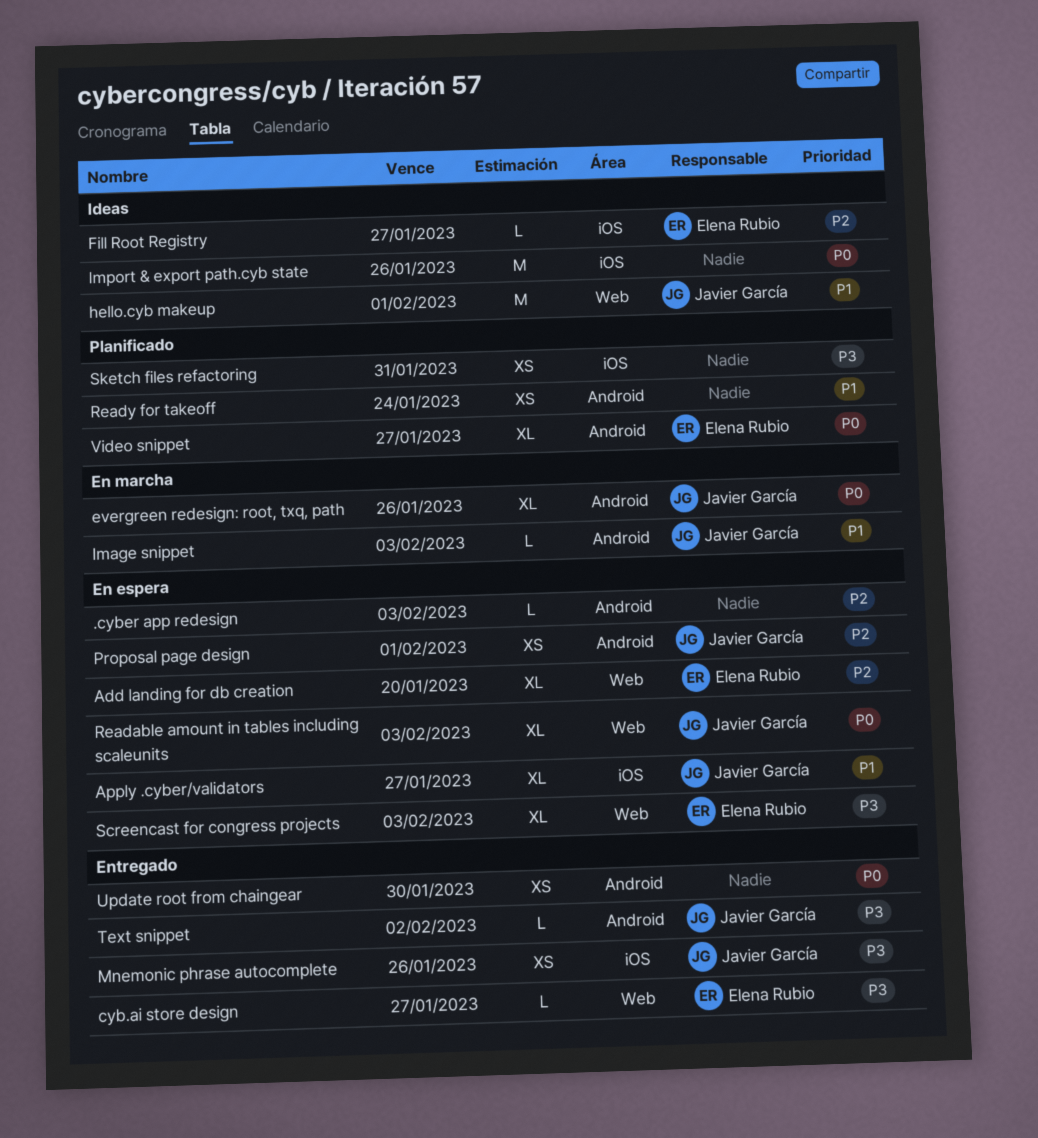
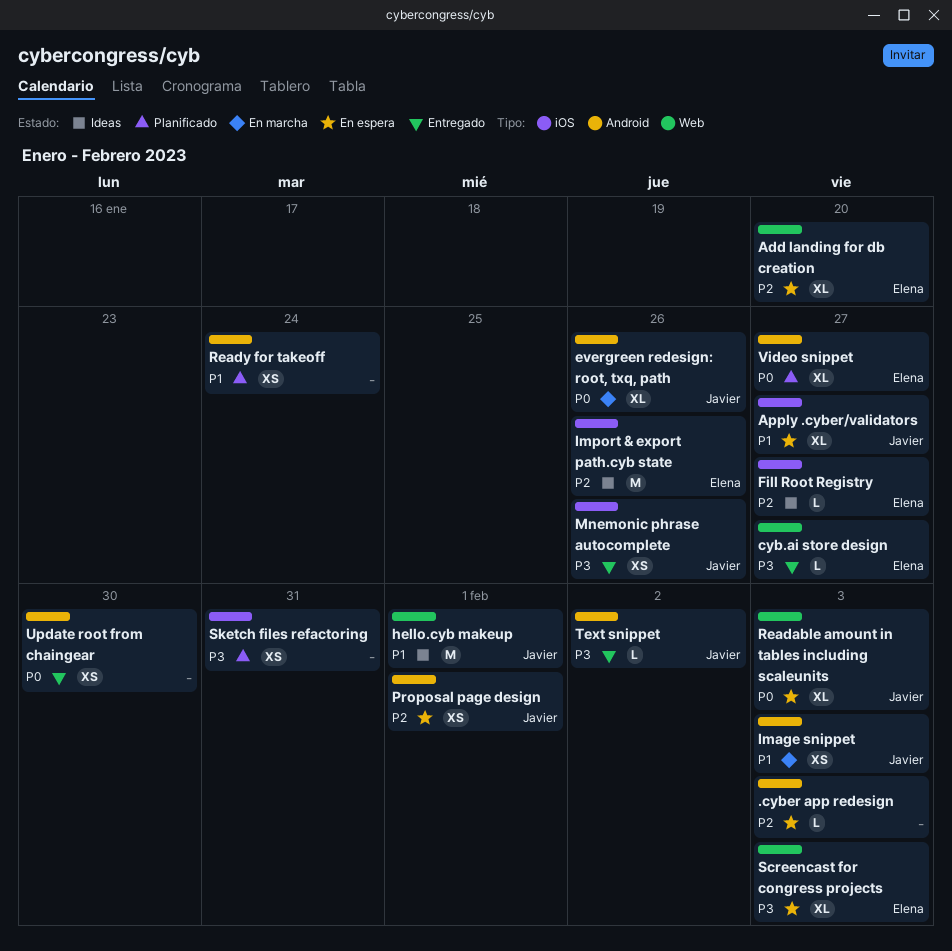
Image snippet, estimate: L -> XS
Import & export path.cyb state, owner: none -> Elena Rubio
Import & export path.cyb state, priority: P0 -> P2

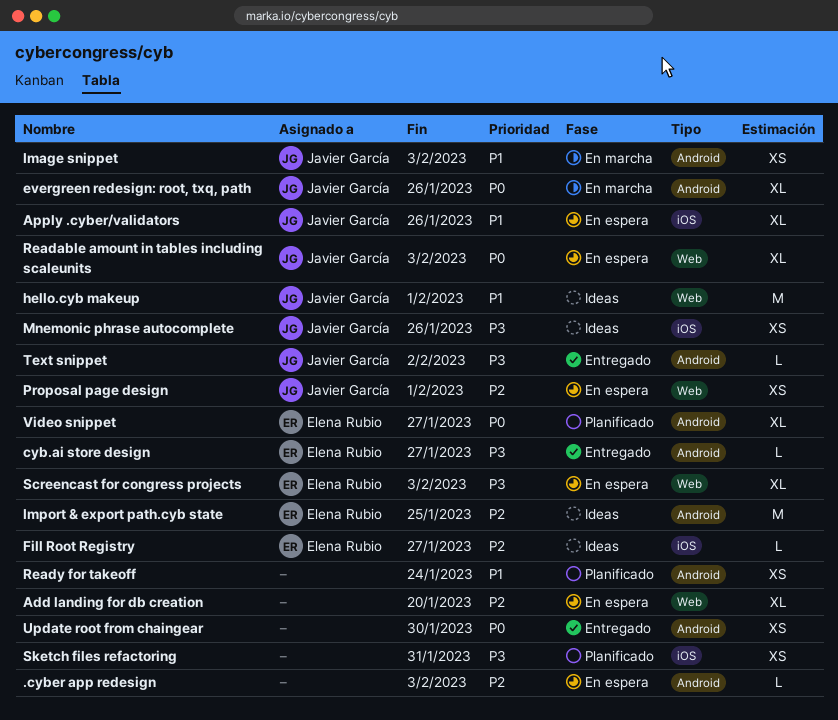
Add landing for db creation, owner: Elena Rubio -> none
Apply .cyber/validators, due: Jan 27 -> Jan 26
cyb.ai store design, label: Web -> Android
Import & export path.cyb state, label: iOS -> Android
Import & export path.cyb state, due: Jan 26 -> Jan 25
Mnemonic phrase autocomplete, status: Entregado -> Ideas
Proposal page design, label: Android -> Web

